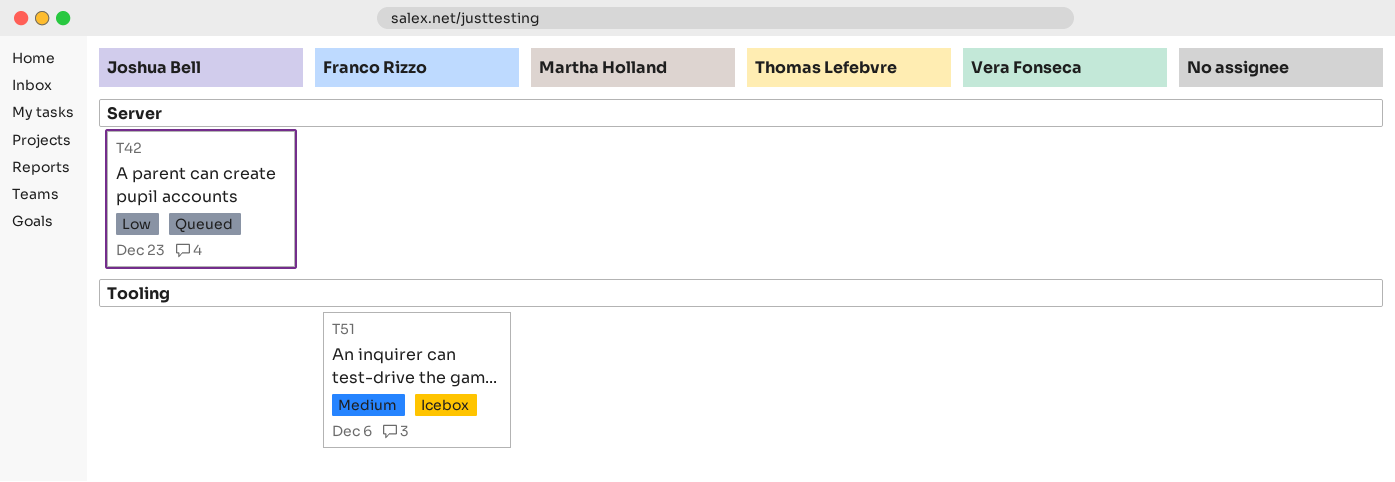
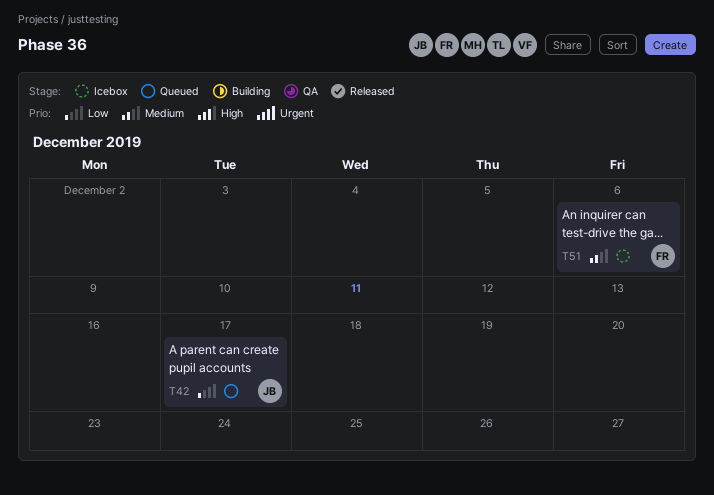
T42, due: Dec 23 -> Dec 17

